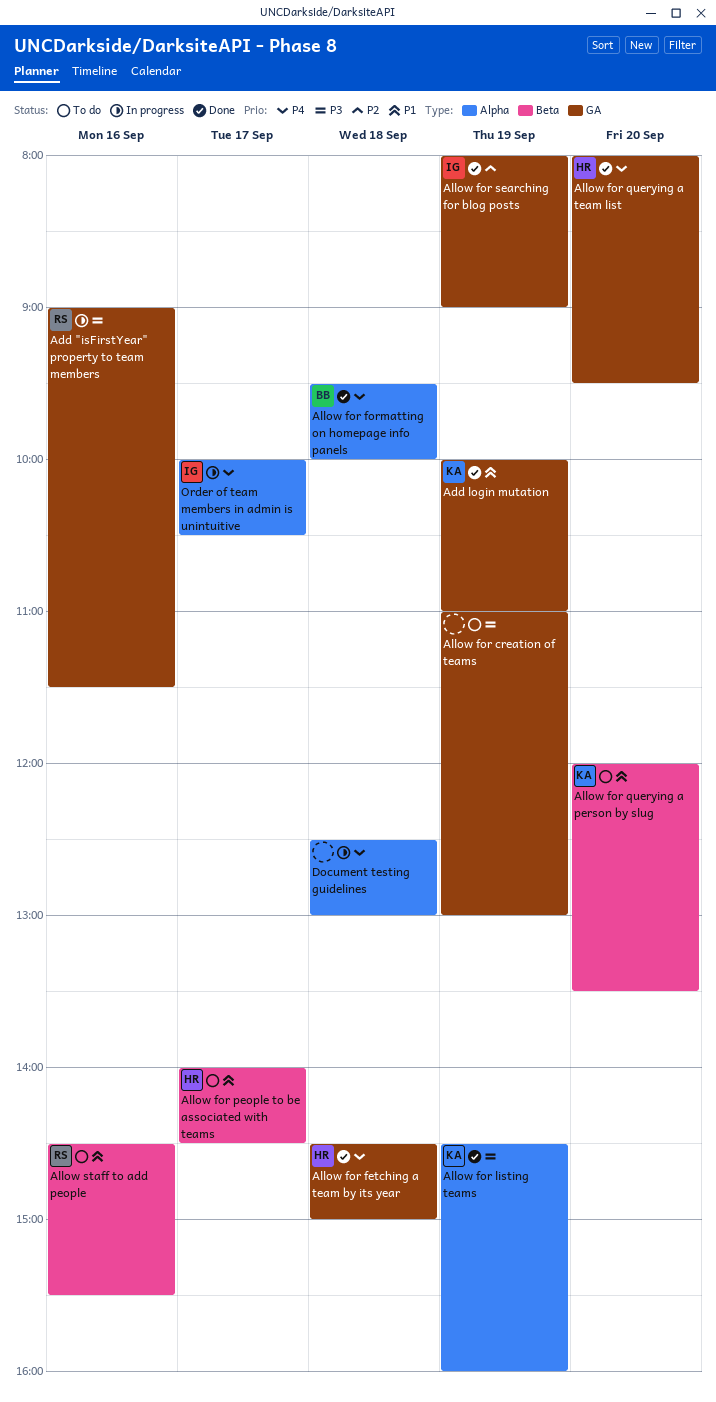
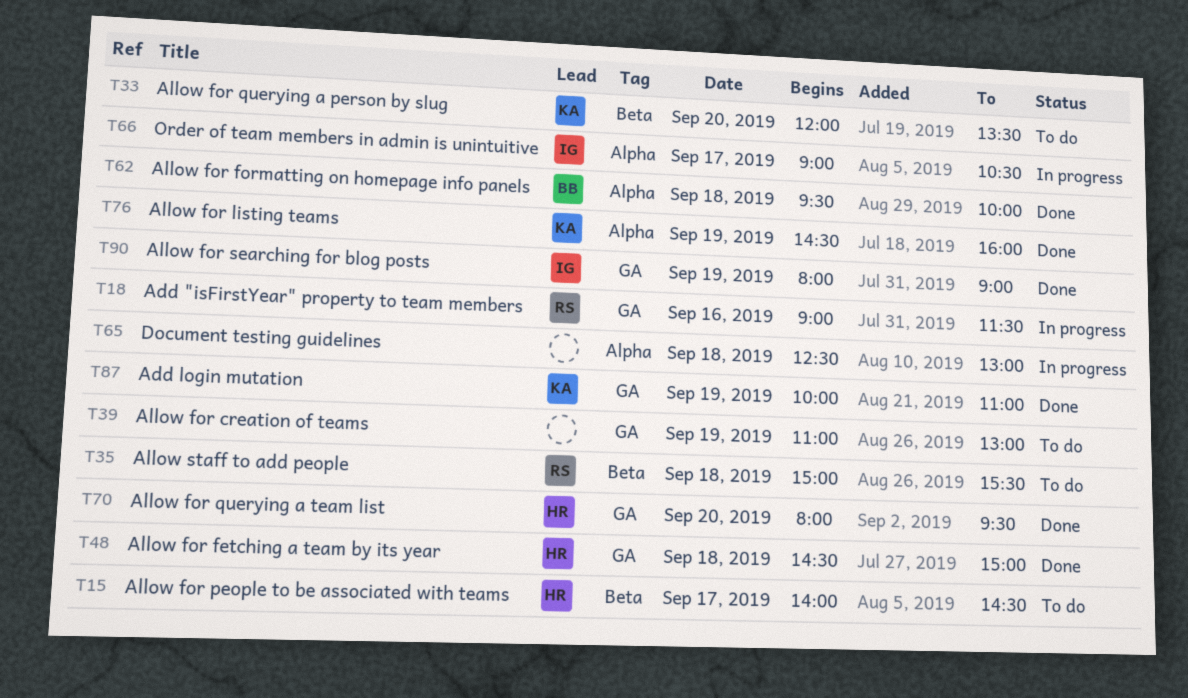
Allow staff to add people, day: Sep 16 -> Sep 18
Allow staff to add people, begins: 14:30 -> 15:00
Order of team members in admin is unintuitive, begins: 10:00 -> 09:00

